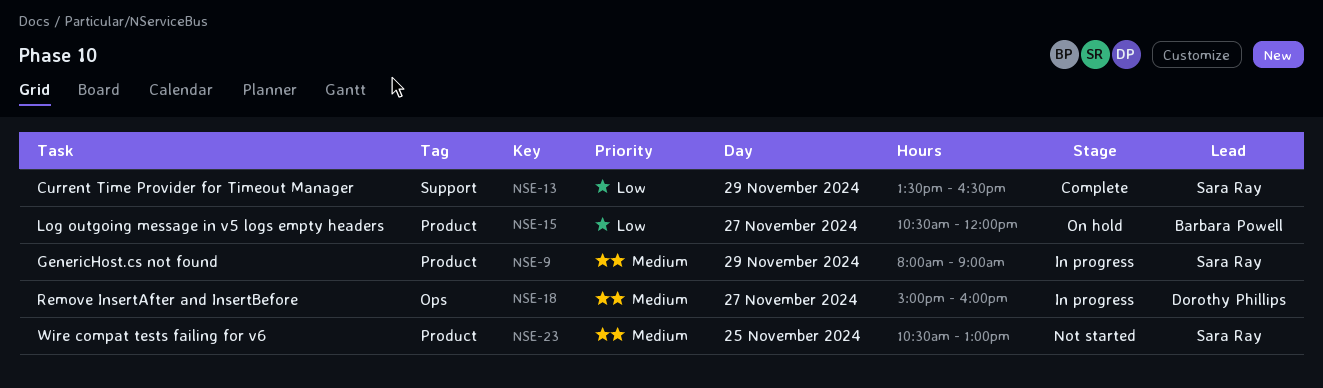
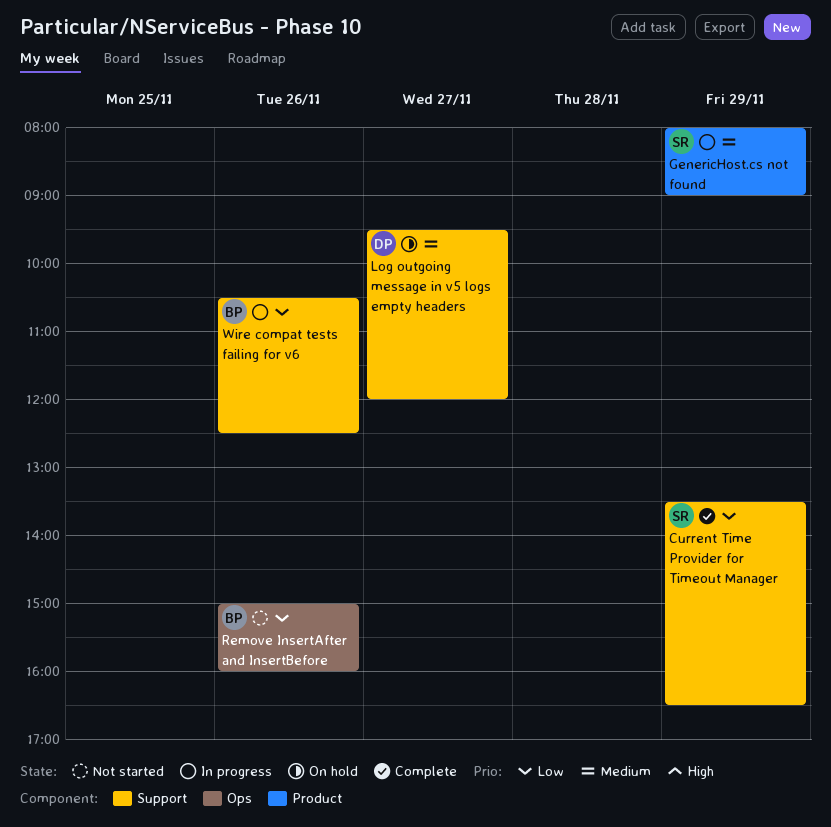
Log outgoing message in v5 logs empty headers, owner: Barbara Powell -> Dorothy Phillips
Log outgoing message in v5 logs empty headers, priority: Low -> Medium
Log outgoing message in v5 logs empty headers, label: Product -> Support
Log outgoing message in v5 logs empty headers, begins: 10:30 -> 09:30
Remove InsertAfter and InsertBefore, status: In progress -> Not started
Remove InsertAfter and InsertBefore, owner: Dorothy Phillips -> Barbara Powell
Remove InsertAfter and InsertBefore, priority: Medium -> Low
Remove InsertAfter and InsertBefore, day: Nov 27 -> Nov 26
Wire compat tests failing for v6, status: Not started -> In progress
Wire compat tests failing for v6, owner: Sara Ray -> Barbara Powell
Wire compat tests failing for v6, priority: Medium -> Low
Wire compat tests failing for v6, label: Product -> Support
Wire compat tests failing for v6, day: Nov 25 -> Nov 26
Wire compat tests failing for v6, ends: 13:00 -> 12:30

